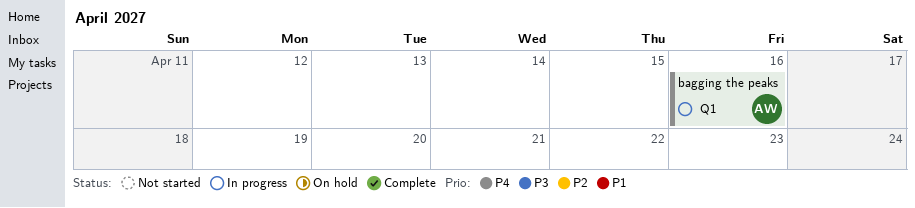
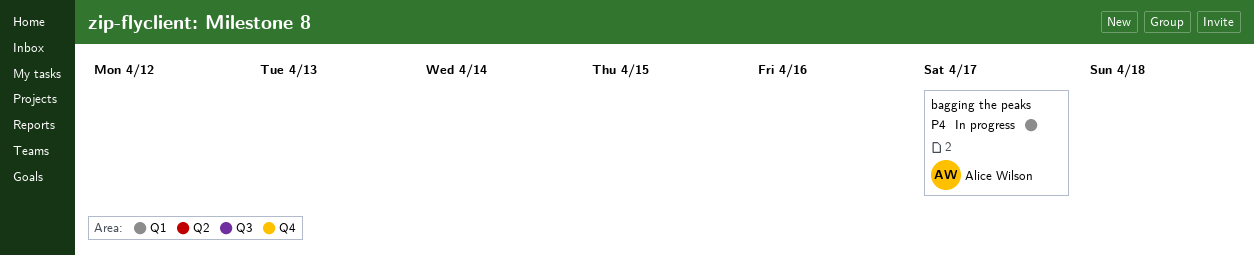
bagging the peaks, due: Apr 16 -> Apr 17

